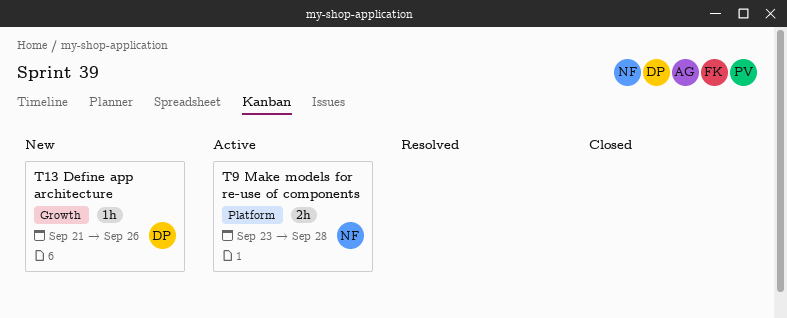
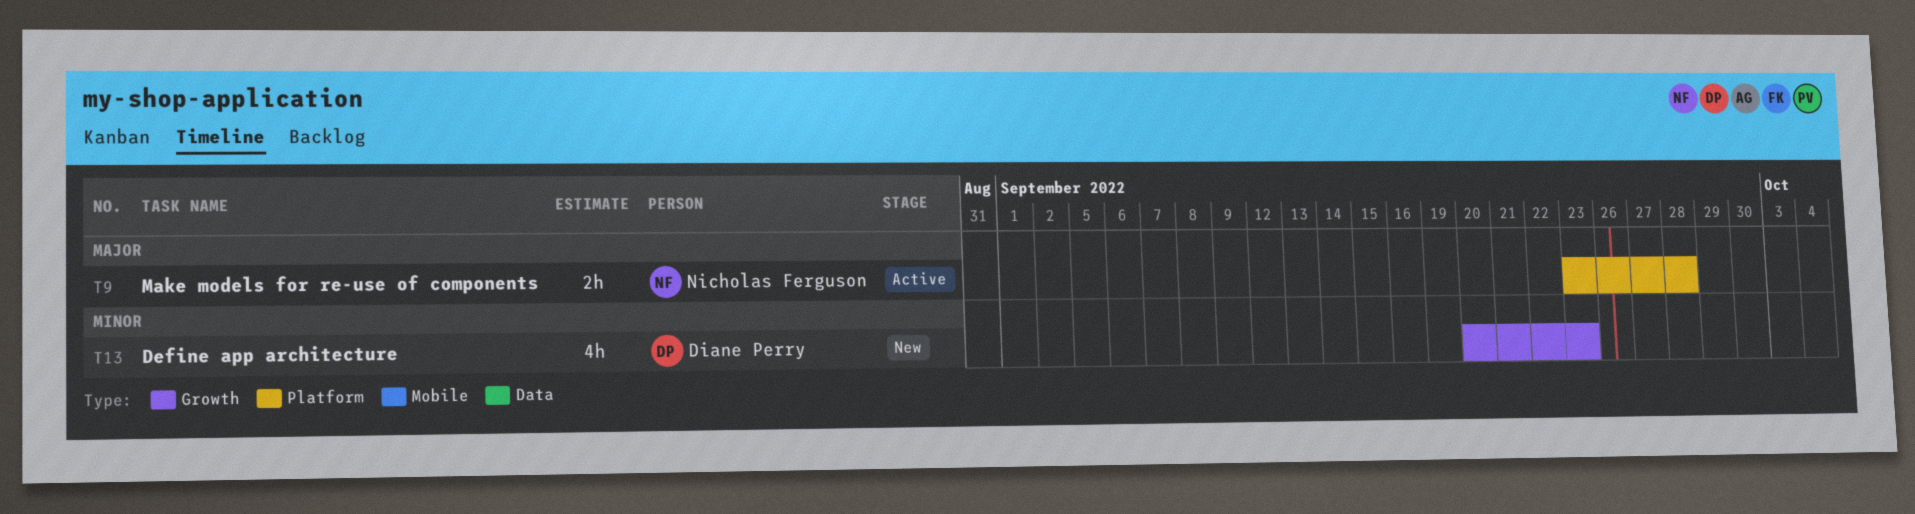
T13, estimate: 1h -> 4h
T13, start: Sep 21 -> Sep 20
T13, due: Sep 26 -> Sep 23

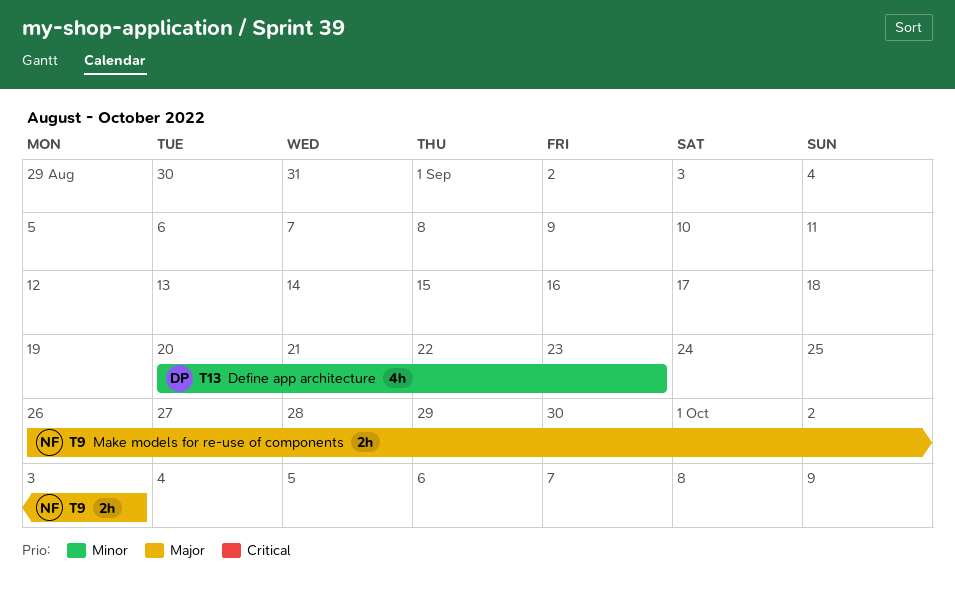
T9, start: Sep 23 -> Sep 26
T9, due: Sep 28 -> Oct 3

